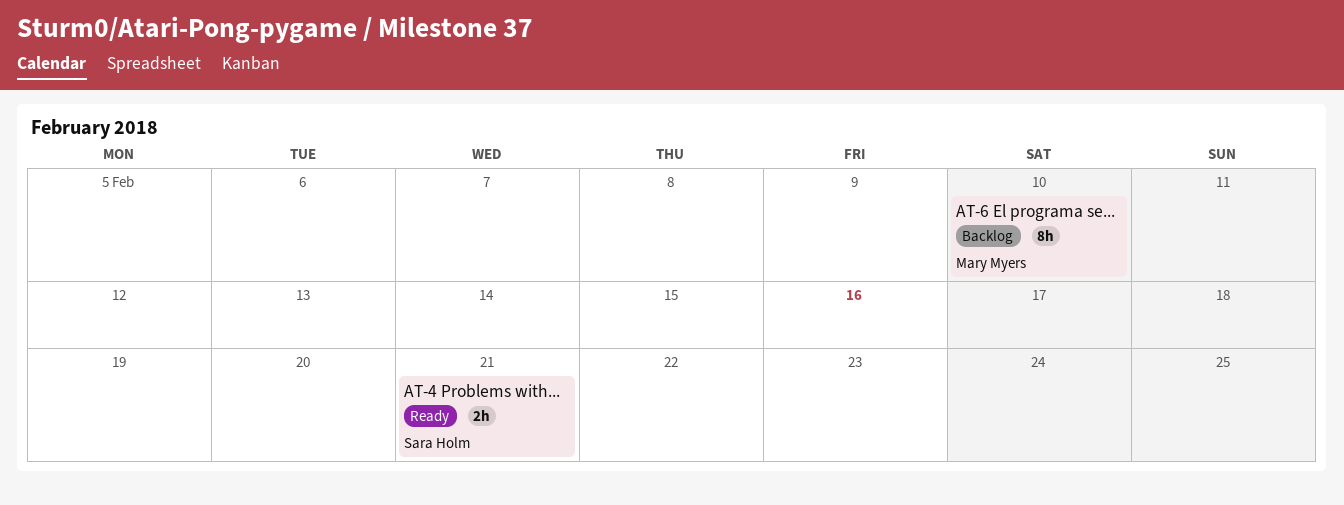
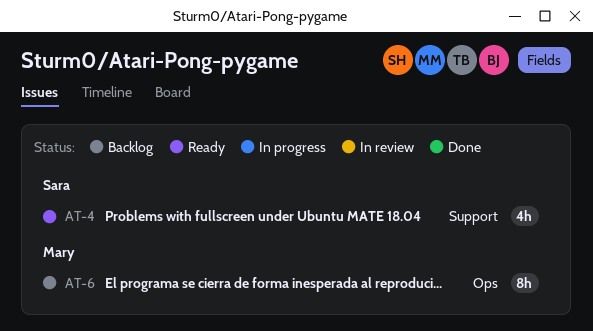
AT-4, estimate: 2h -> 4h

